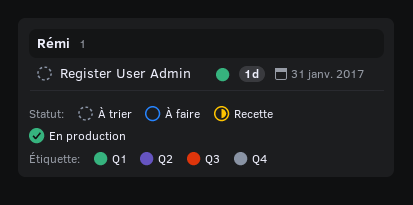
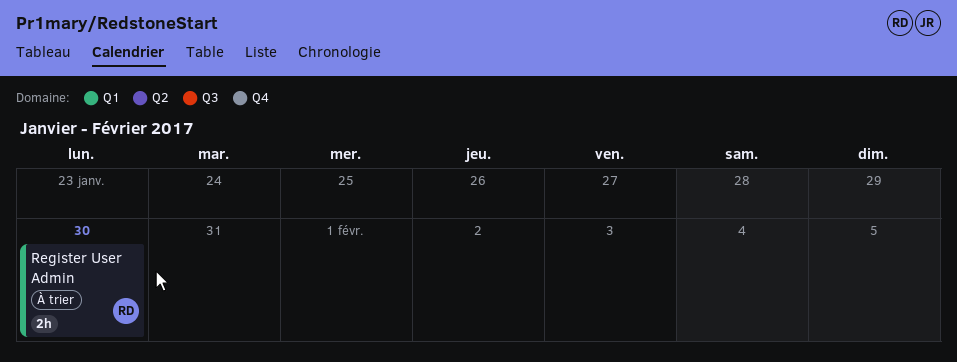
Register User Admin, estimate: 1d -> 2h
Register User Admin, due: Jan 31 -> Jan 30

